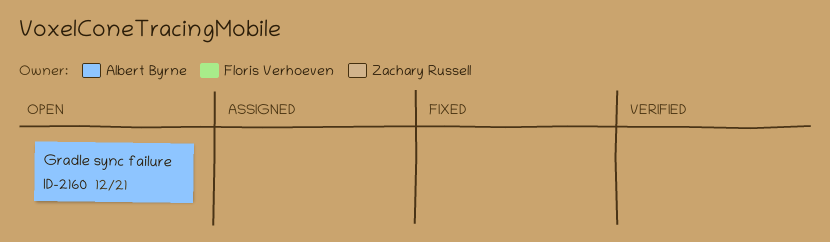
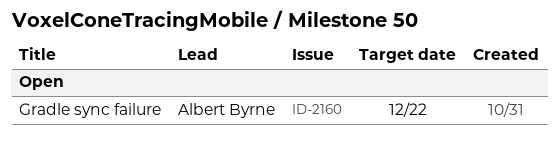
ID-2160, due: Dec 21 -> Dec 22

